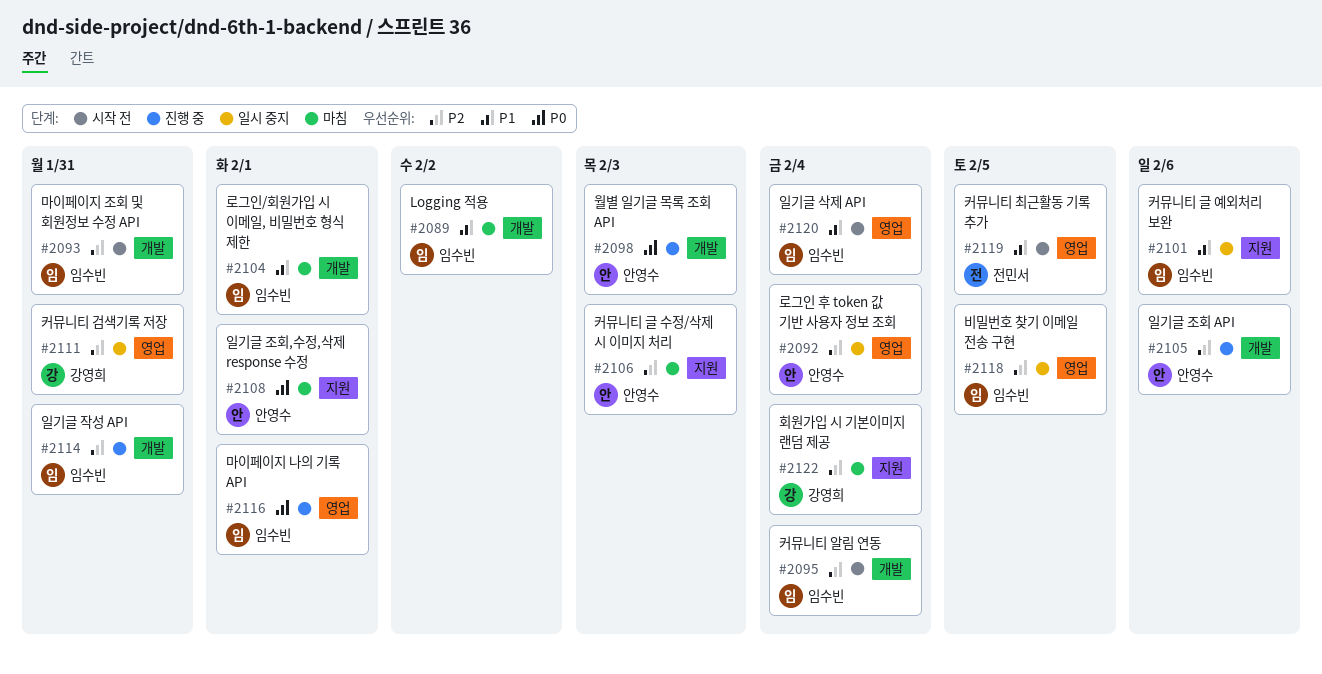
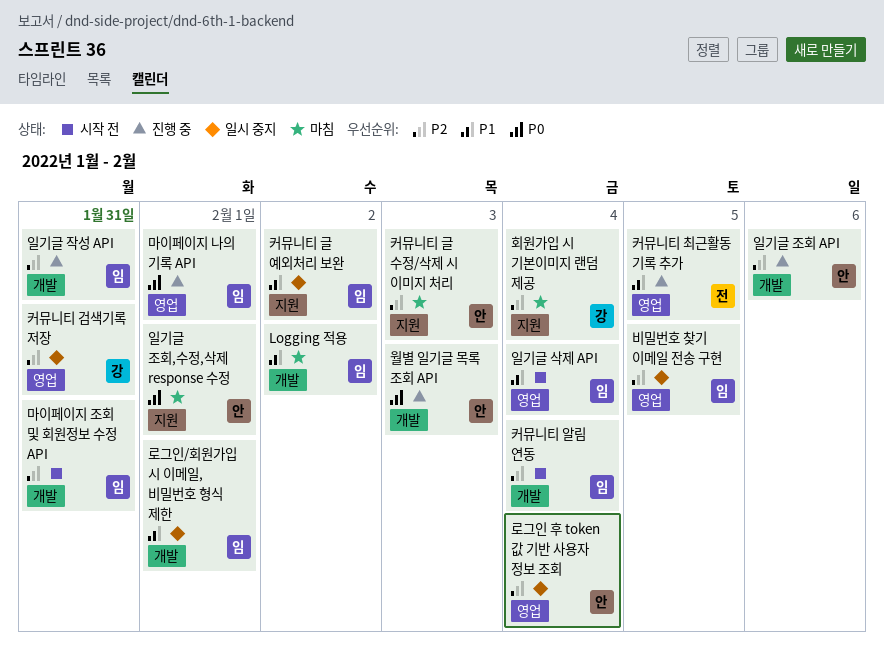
로그인/회원가입 시 이메일, 비밀번호 형식 제한, status: 마침 -> 일시 중지
커뮤니티 글 예외처리 보완, due: Feb 6 -> Feb 2
커뮤니티 최근활동 기록 추가, status: 시작 전 -> 진행 중

